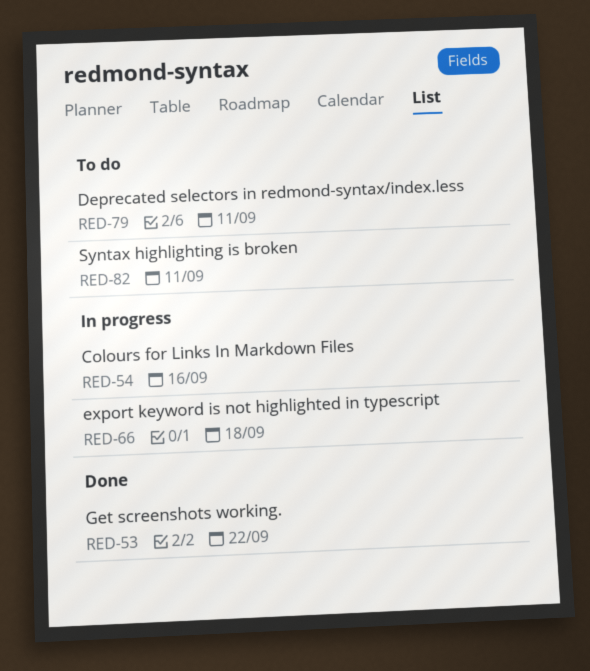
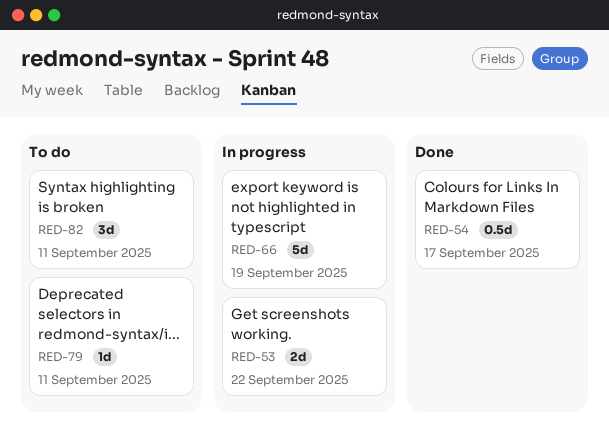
RED-53, status: Done -> In progress
RED-54, status: In progress -> Done
RED-54, due: Sep 16 -> Sep 17
RED-66, due: Sep 18 -> Sep 19

